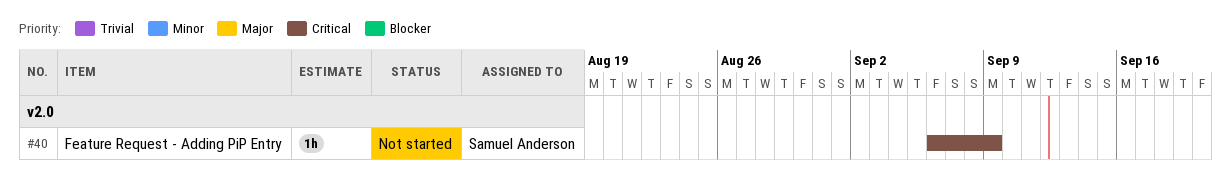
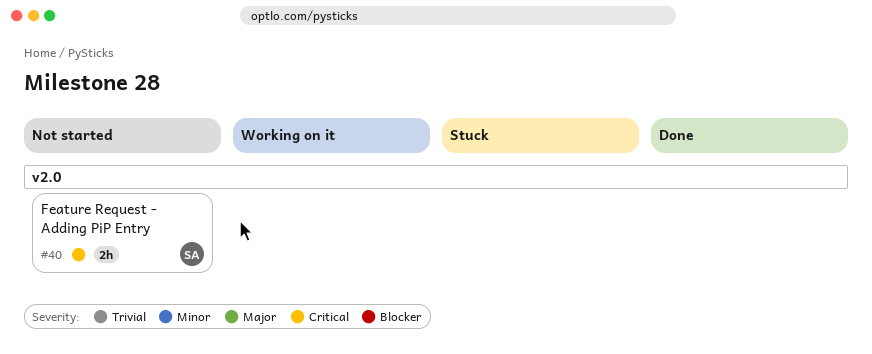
#40, estimate: 1h -> 2h

